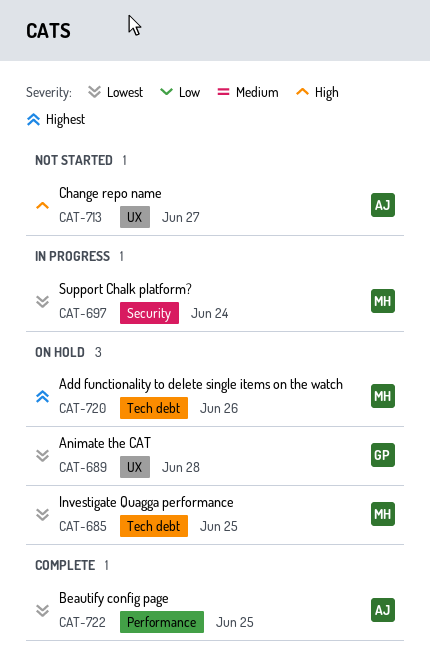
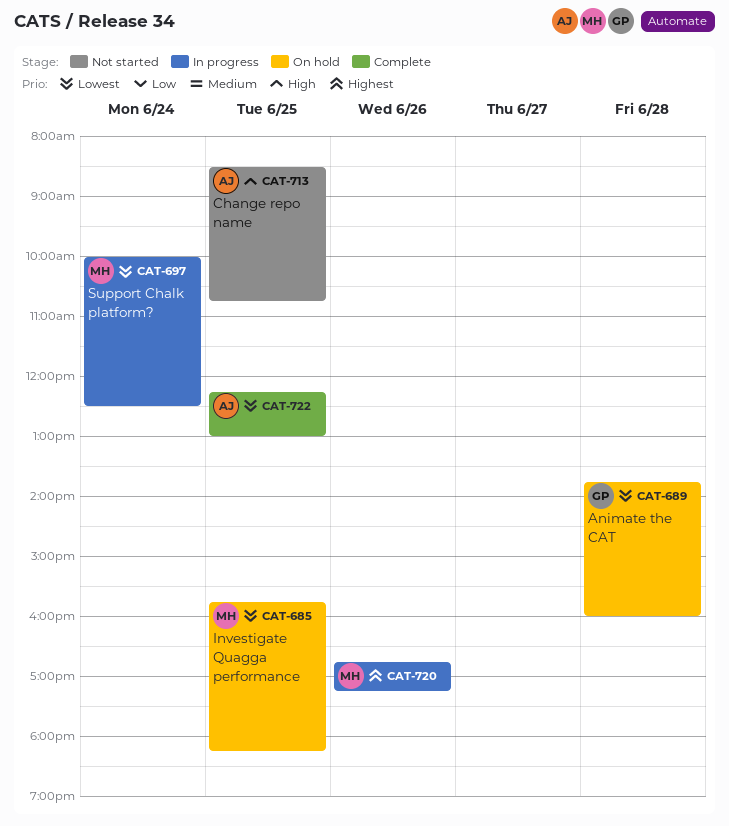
CAT-713, day: Jun 27 -> Jun 25
CAT-720, status: On hold -> In progress

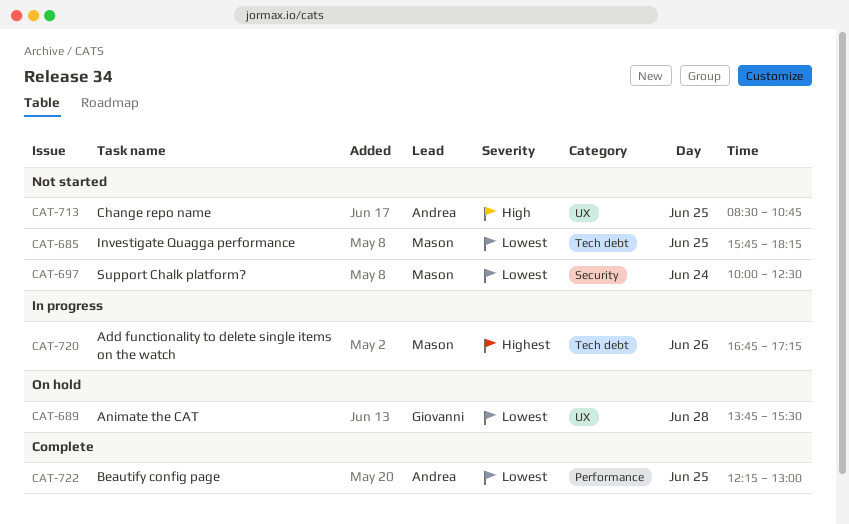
CAT-685, status: On hold -> Not started
CAT-689, ends: 16:00 -> 15:30
CAT-697, status: In progress -> Not started

